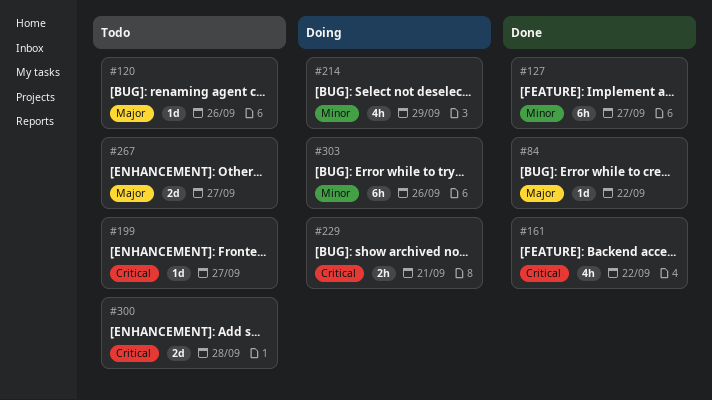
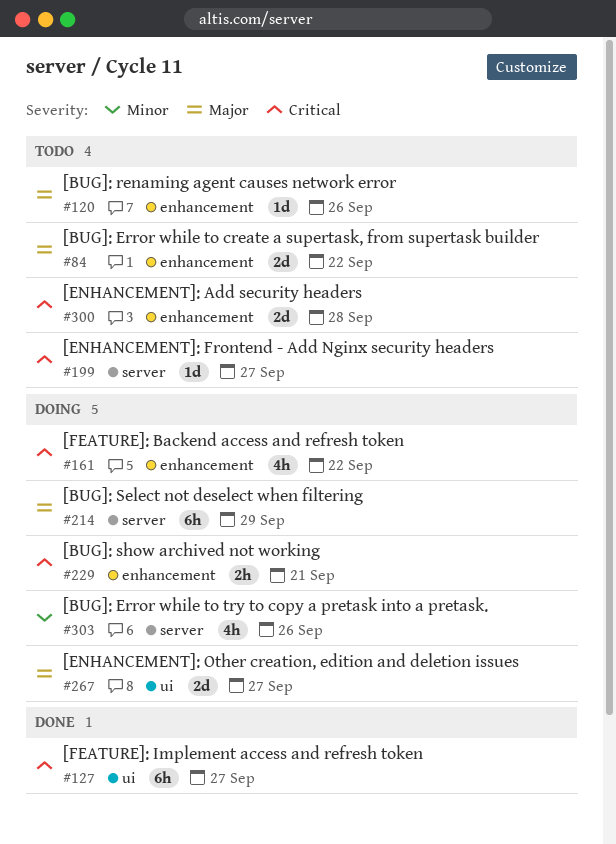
#84, status: Done -> Todo
#84, estimate: 1d -> 2d
#127, priority: Minor -> Critical
#161, status: Done -> Doing
#214, priority: Minor -> Major
#214, estimate: 4h -> 6h
#267, status: Todo -> Doing
#303, estimate: 6h -> 4h

